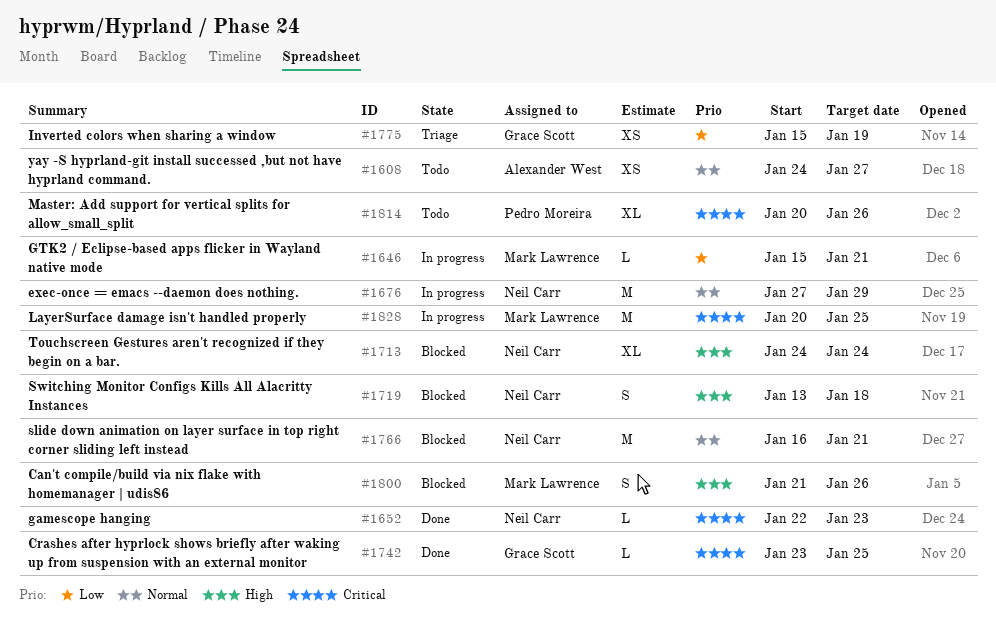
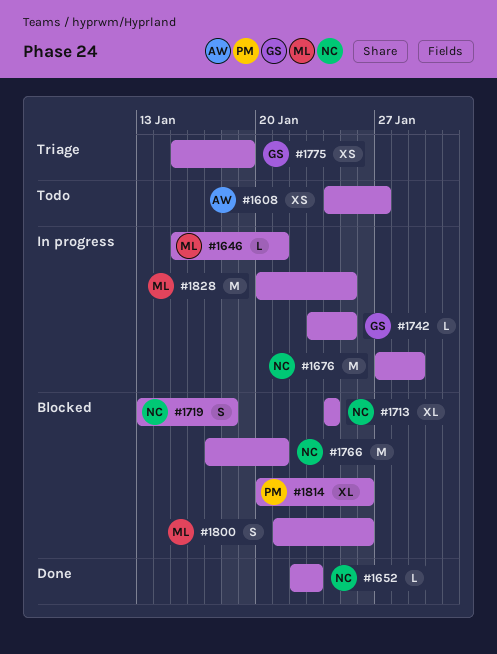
#1742, status: Done -> In progress
#1766, start: Jan 16 -> Jan 17
#1814, status: Todo -> Blocked

